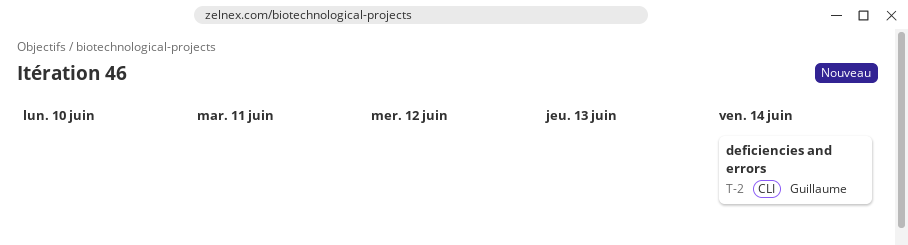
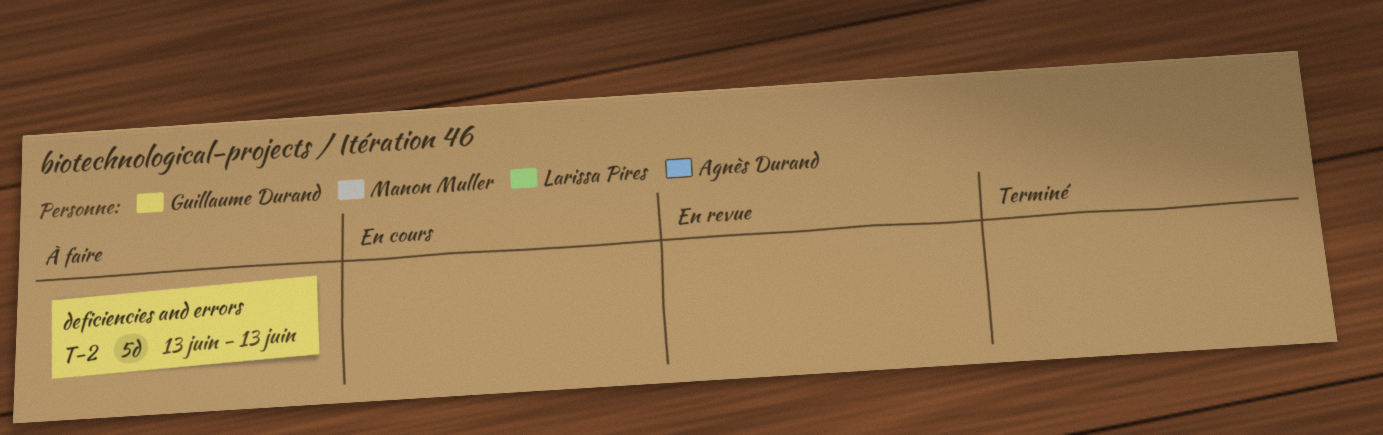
T-2, due: Jun 14 -> Jun 13

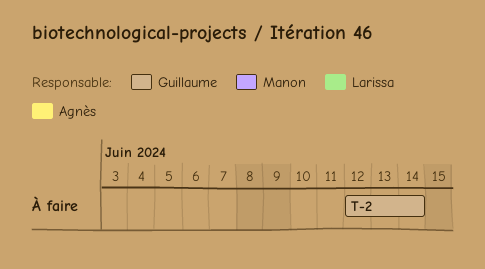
T-2, start: Jun 13 -> Jun 12
T-2, due: Jun 13 -> Jun 14

